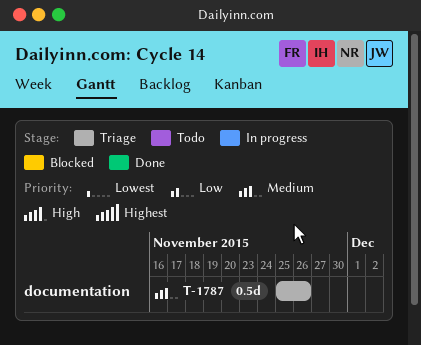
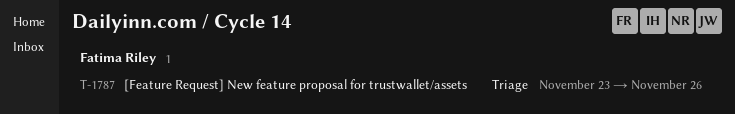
T-1787, start: Nov 25 -> Nov 23

